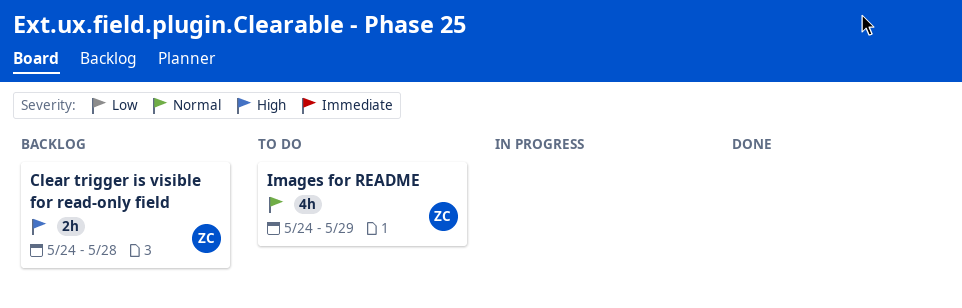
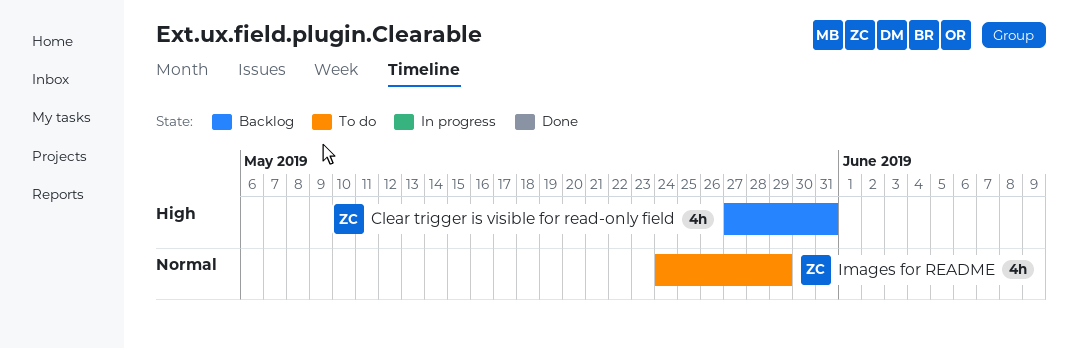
Clear trigger is visible for read-only field, estimate: 2h -> 4h
Clear trigger is visible for read-only field, start: May 24 -> May 27
Clear trigger is visible for read-only field, due: May 28 -> May 31

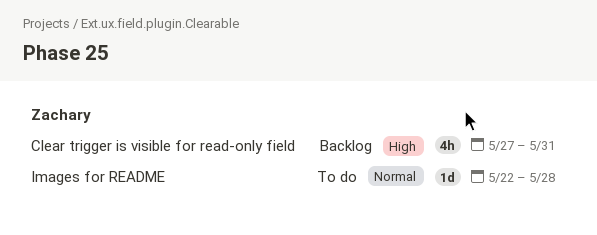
Images for README, estimate: 4h -> 1d
Images for README, start: May 24 -> May 22
Images for README, due: May 29 -> May 28

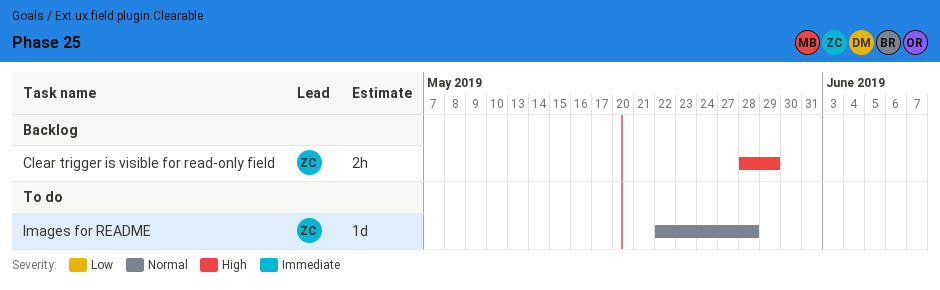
Clear trigger is visible for read-only field, estimate: 4h -> 2h
Clear trigger is visible for read-only field, start: May 27 -> May 28
Clear trigger is visible for read-only field, due: May 31 -> May 29

